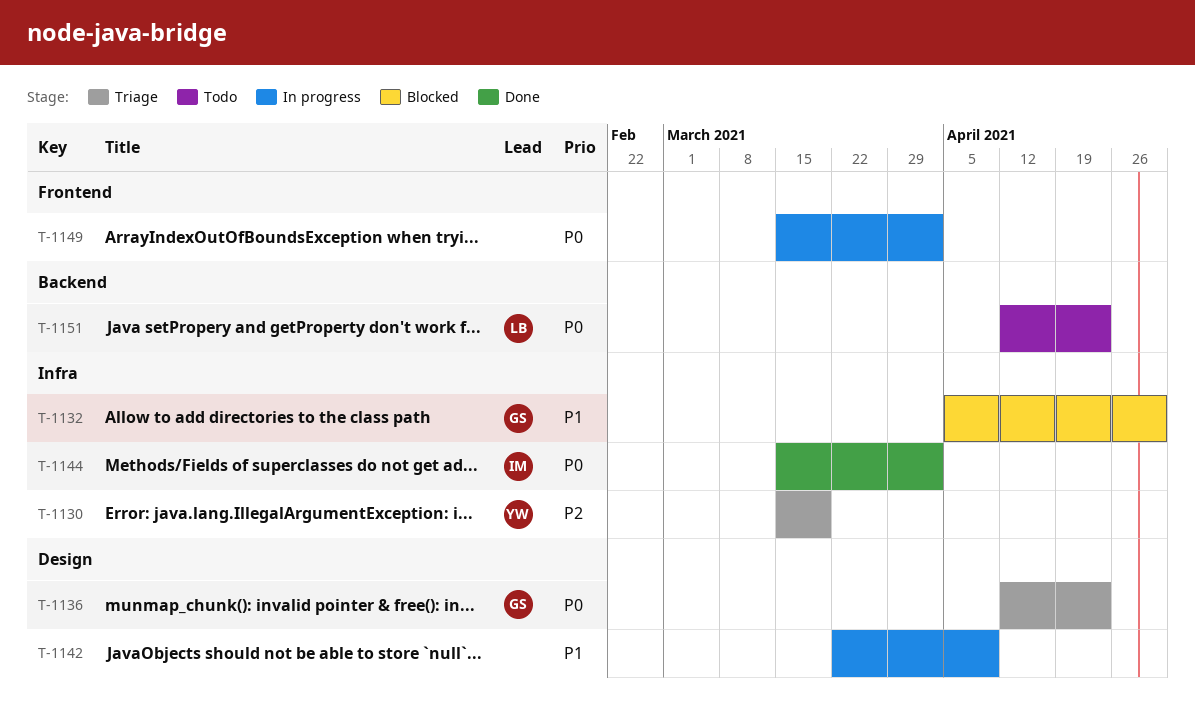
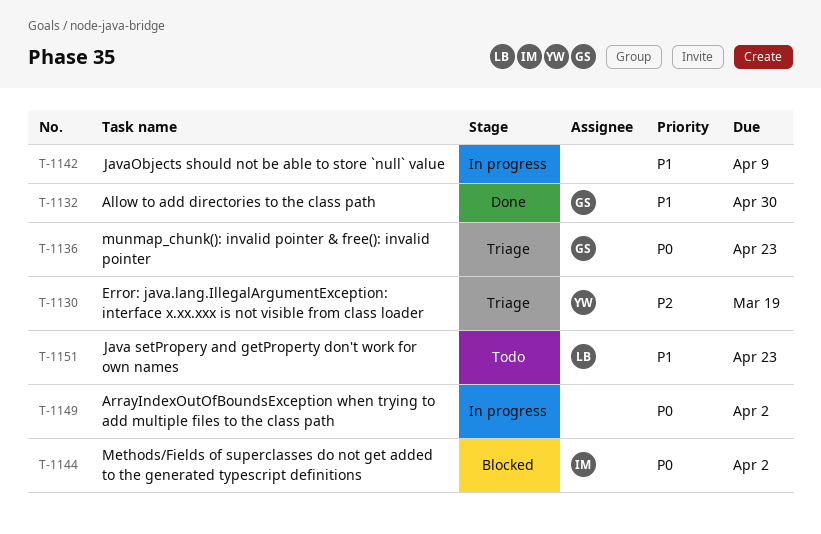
T-1132, status: Blocked -> Done
T-1144, status: Done -> Blocked
T-1151, priority: P0 -> P1

